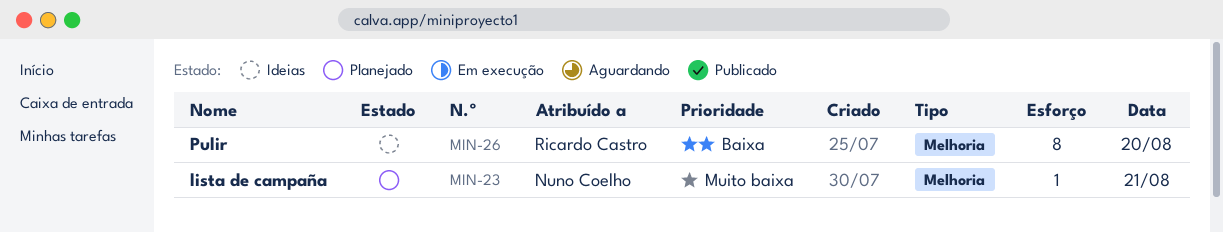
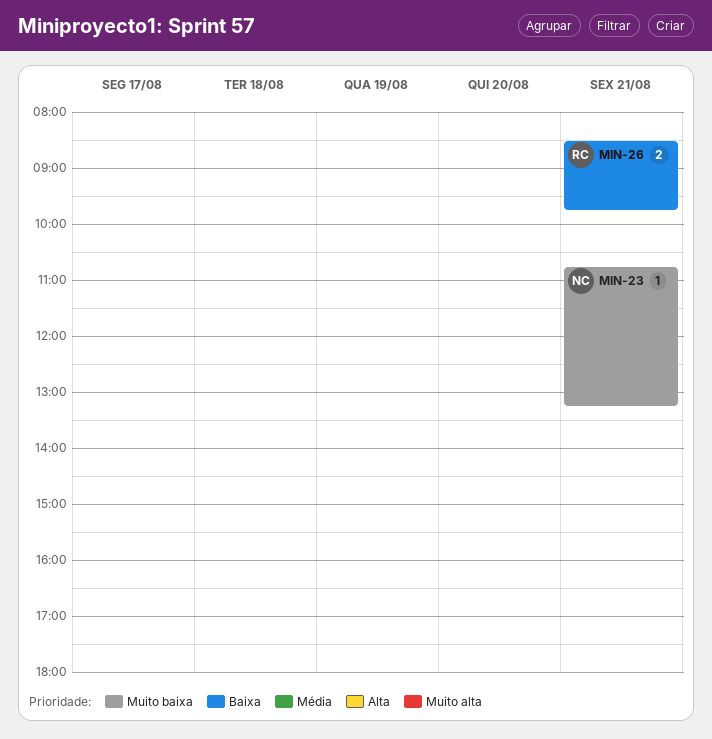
MIN-26, estimate: 8 -> 2
MIN-26, day: Aug 20 -> Aug 21

